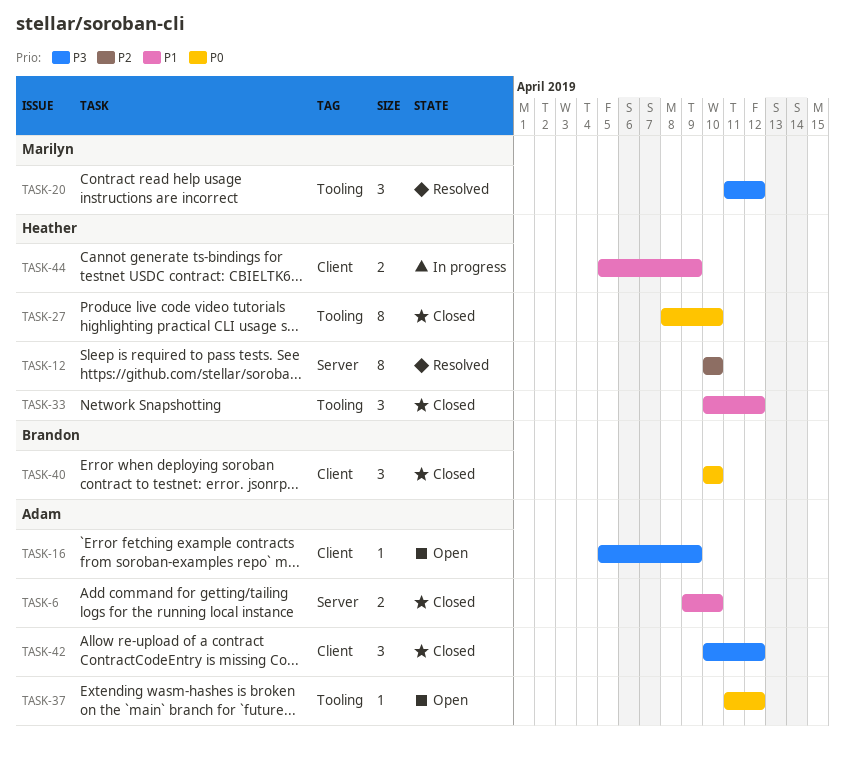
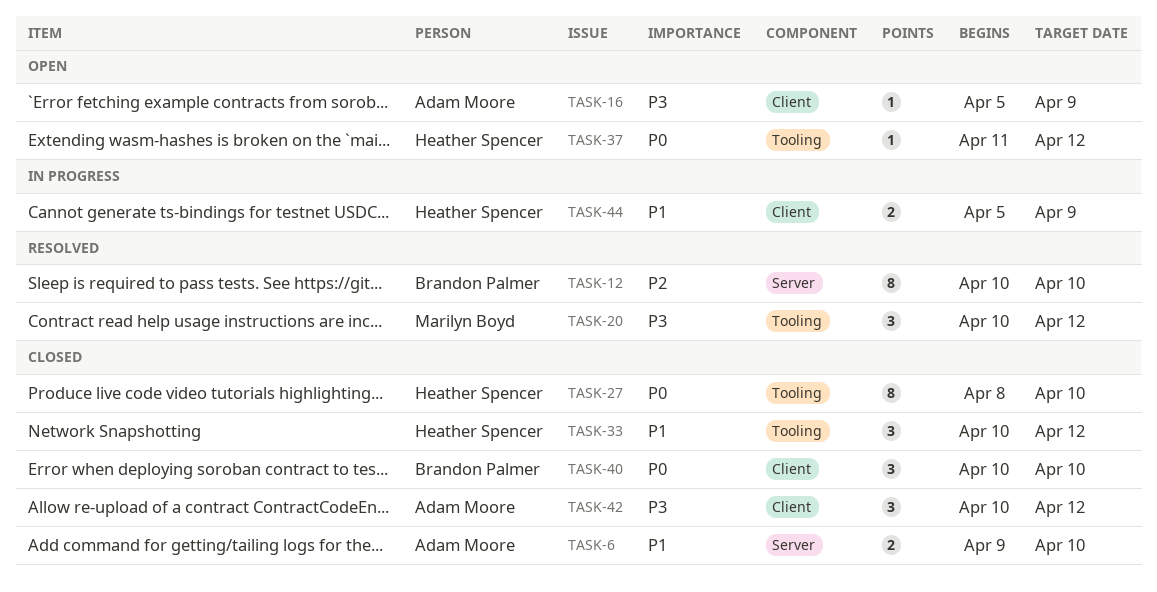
TASK-12, owner: Heather Spencer -> Brandon Palmer
TASK-20, start: Apr 11 -> Apr 10
TASK-37, owner: Adam Moore -> Heather Spencer

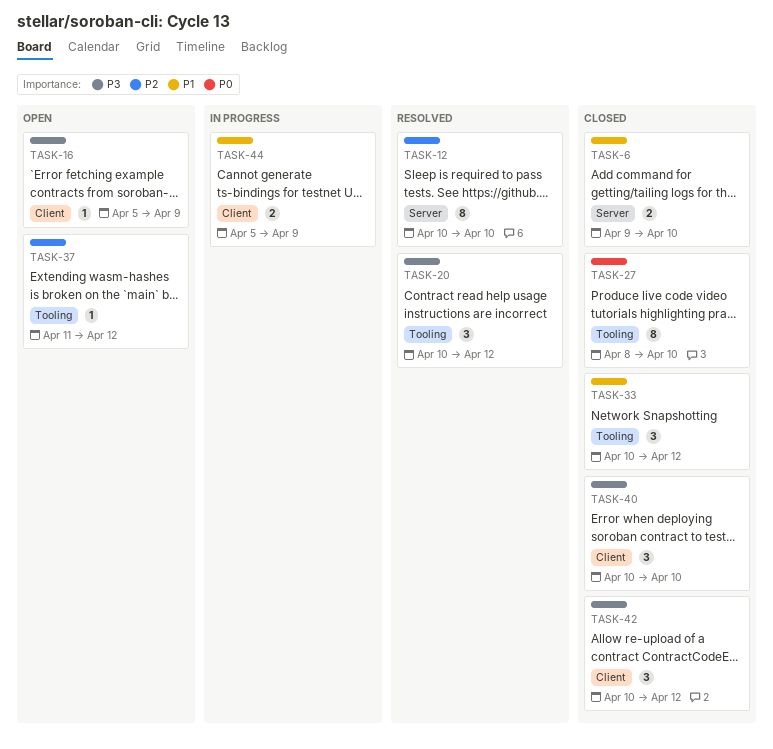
TASK-37, priority: P0 -> P2
TASK-40, priority: P0 -> P3

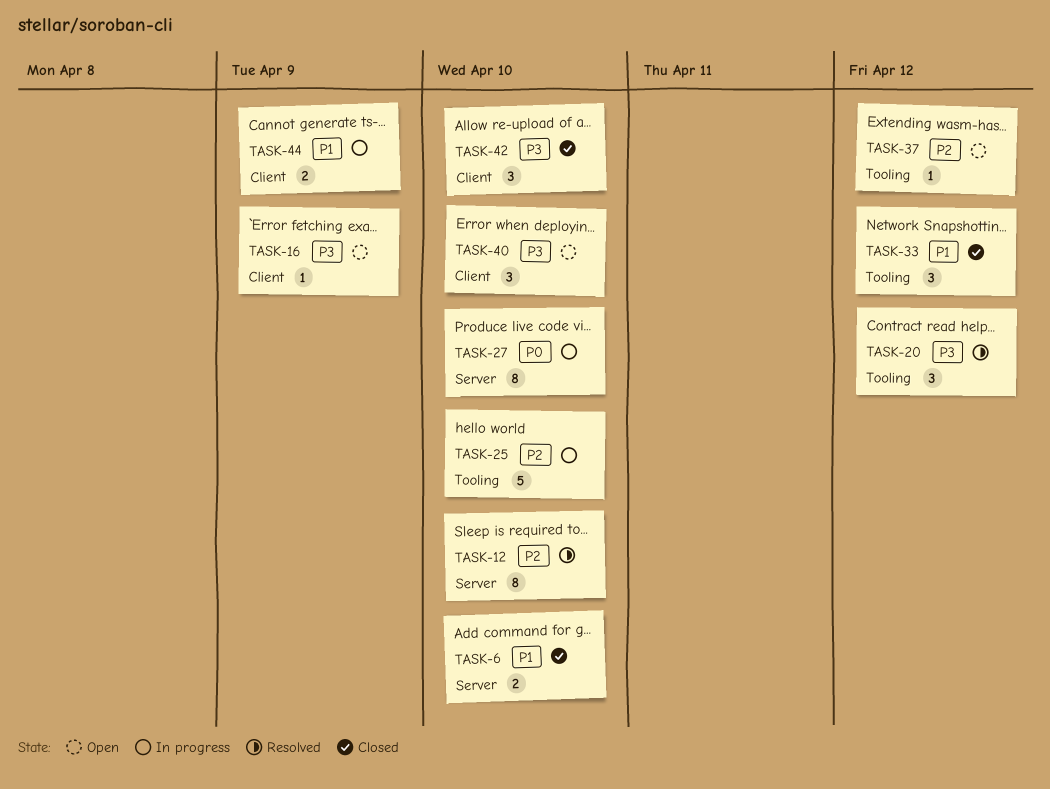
TASK-25: none -> present
TASK-27, status: Closed -> In progress
TASK-27, label: Tooling -> Server
TASK-40, status: Closed -> Open
TASK-42, due: Apr 12 -> Apr 10

